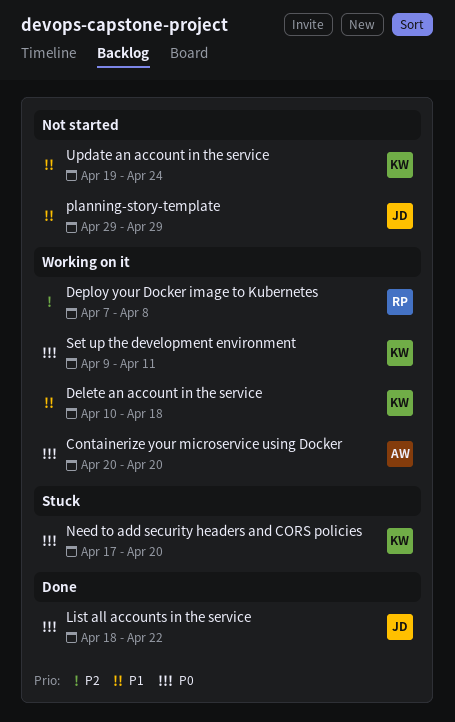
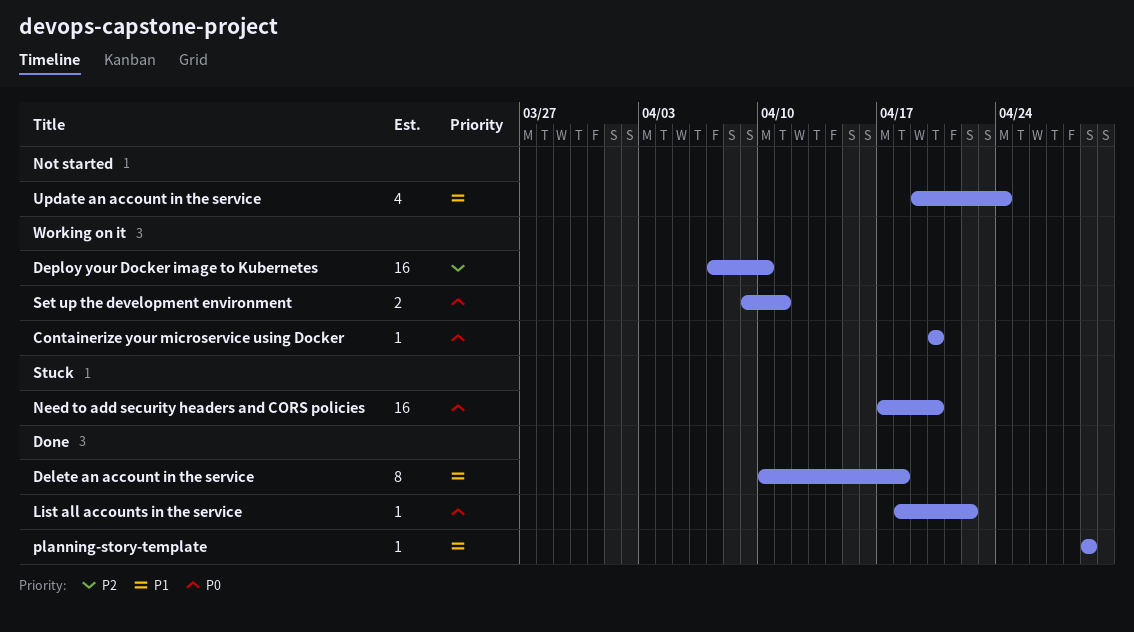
Delete an account in the service, status: Working on it -> Done
Deploy your Docker image to Kubernetes, due: Apr 8 -> Apr 10
planning-story-template, status: Not started -> Done

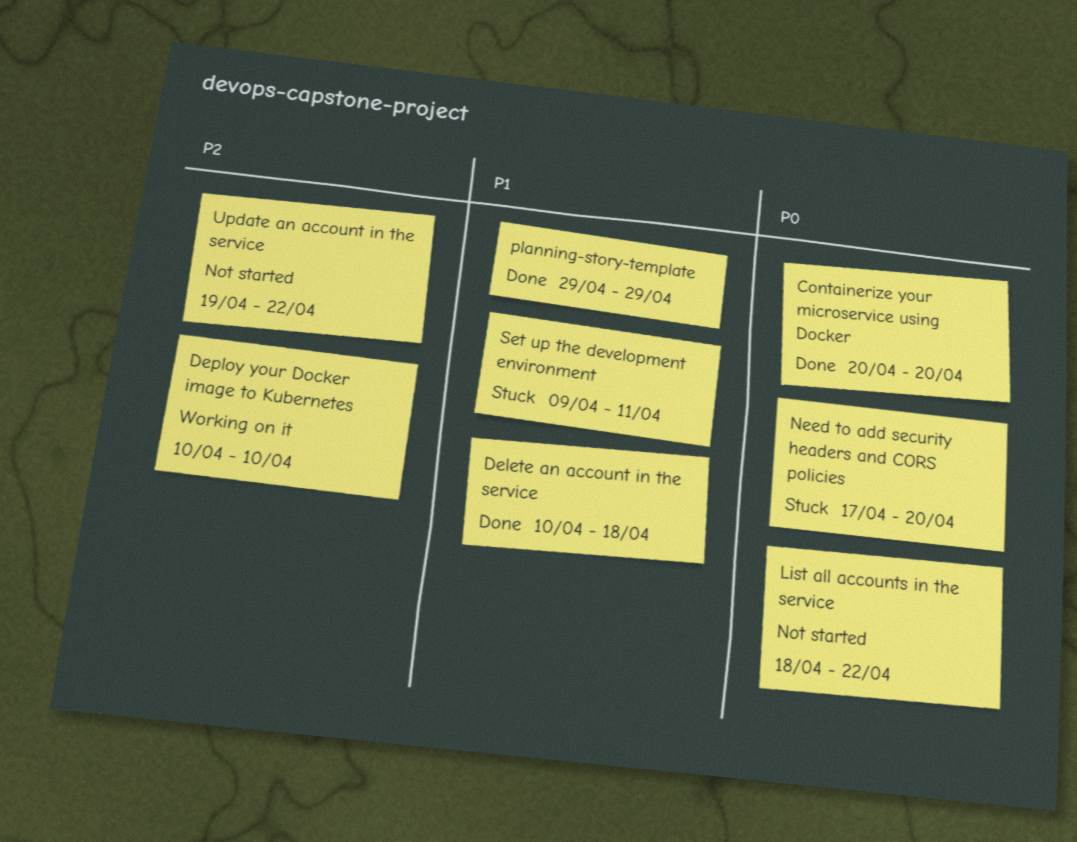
Containerize your microservice using Docker, status: Working on it -> Done
Deploy your Docker image to Kubernetes, start: Apr 7 -> Apr 10
List all accounts in the service, status: Done -> Not started
Set up the development environment, status: Working on it -> Stuck
Set up the development environment, priority: P0 -> P1
Update an account in the service, priority: P1 -> P2
Update an account in the service, due: Apr 24 -> Apr 22

